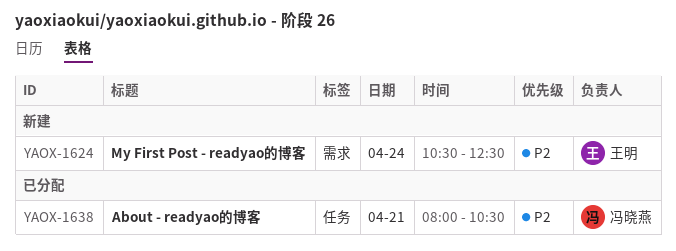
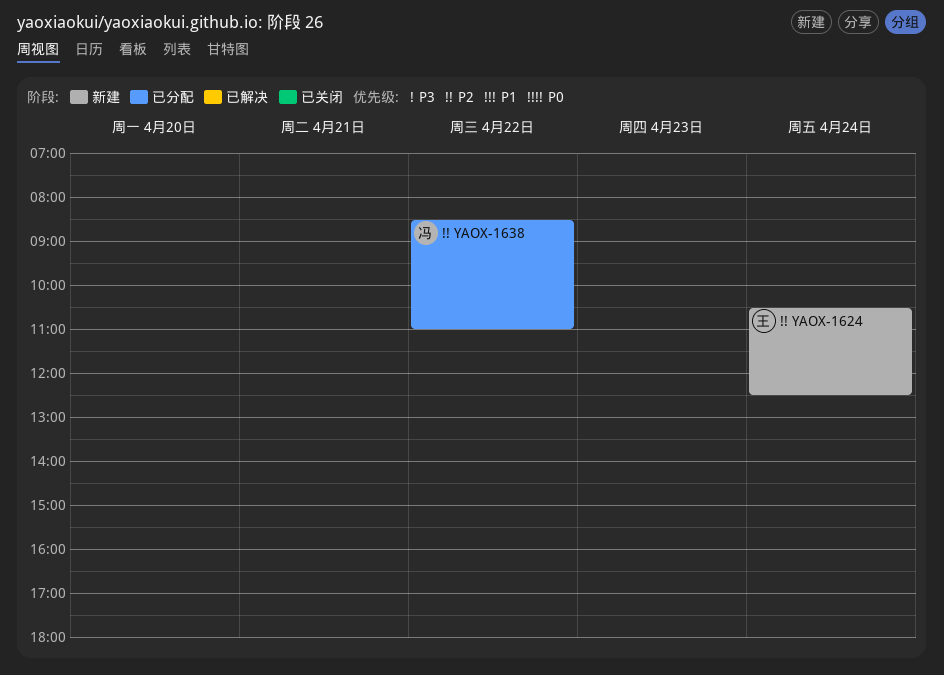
YAOX-1638, day: Apr 21 -> Apr 22
YAOX-1638, begins: 08:00 -> 08:30
YAOX-1638, ends: 10:30 -> 11:00

